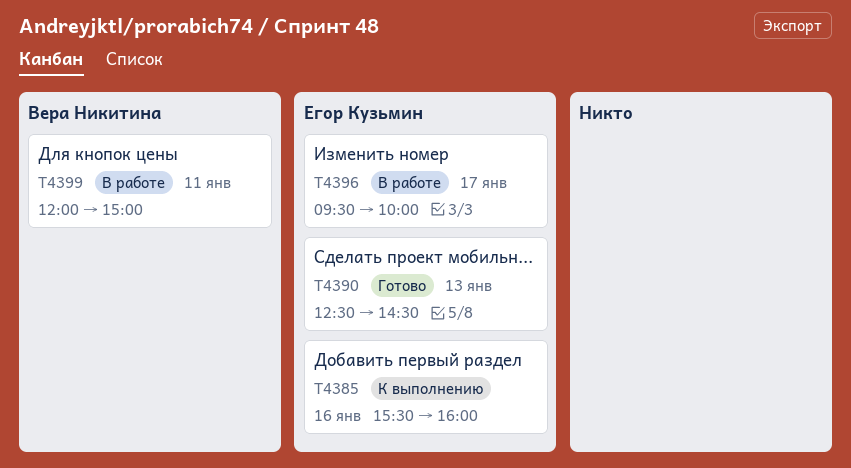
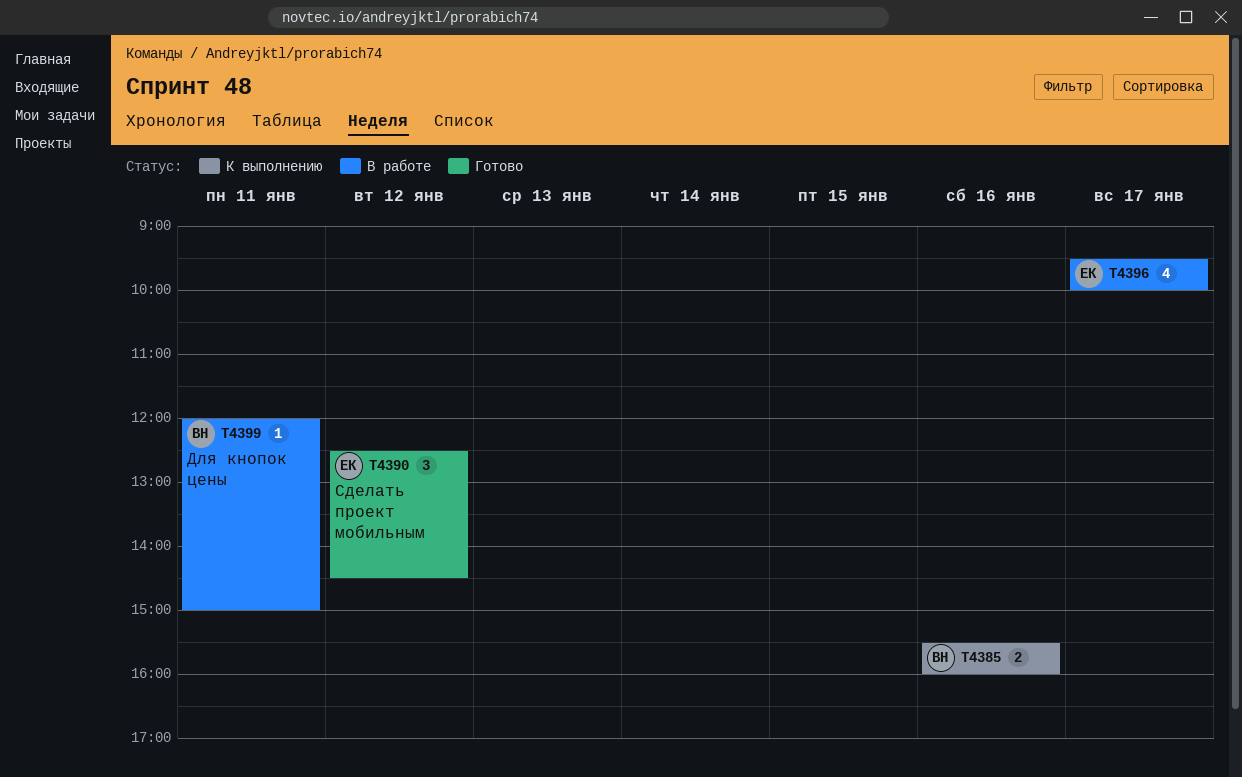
T4385, owner: Егор Кузьмин -> Вера Никитина
T4390, day: Jan 13 -> Jan 12

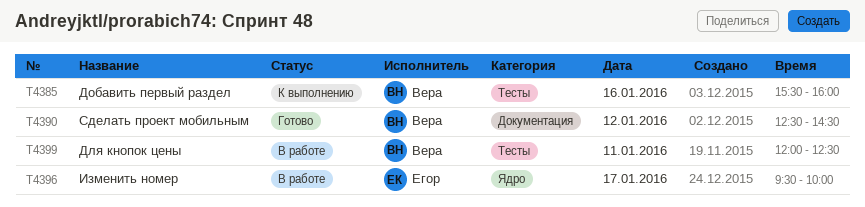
T4390, owner: Егор -> Вера
T4399, ends: 15:00 -> 12:30

